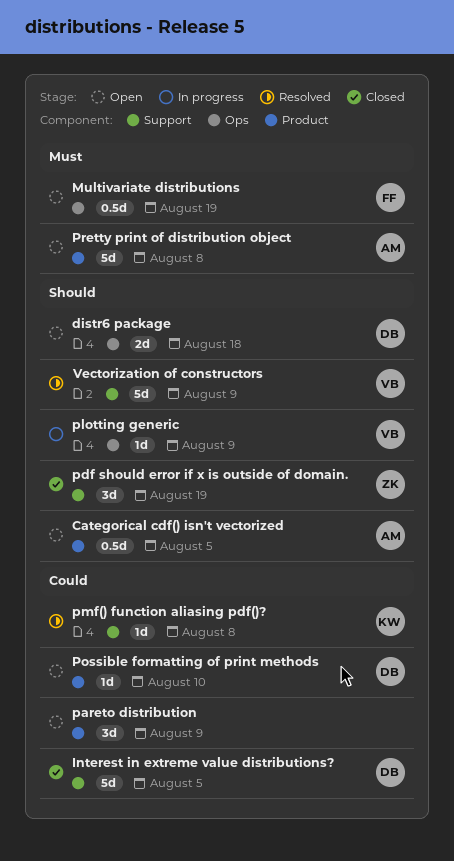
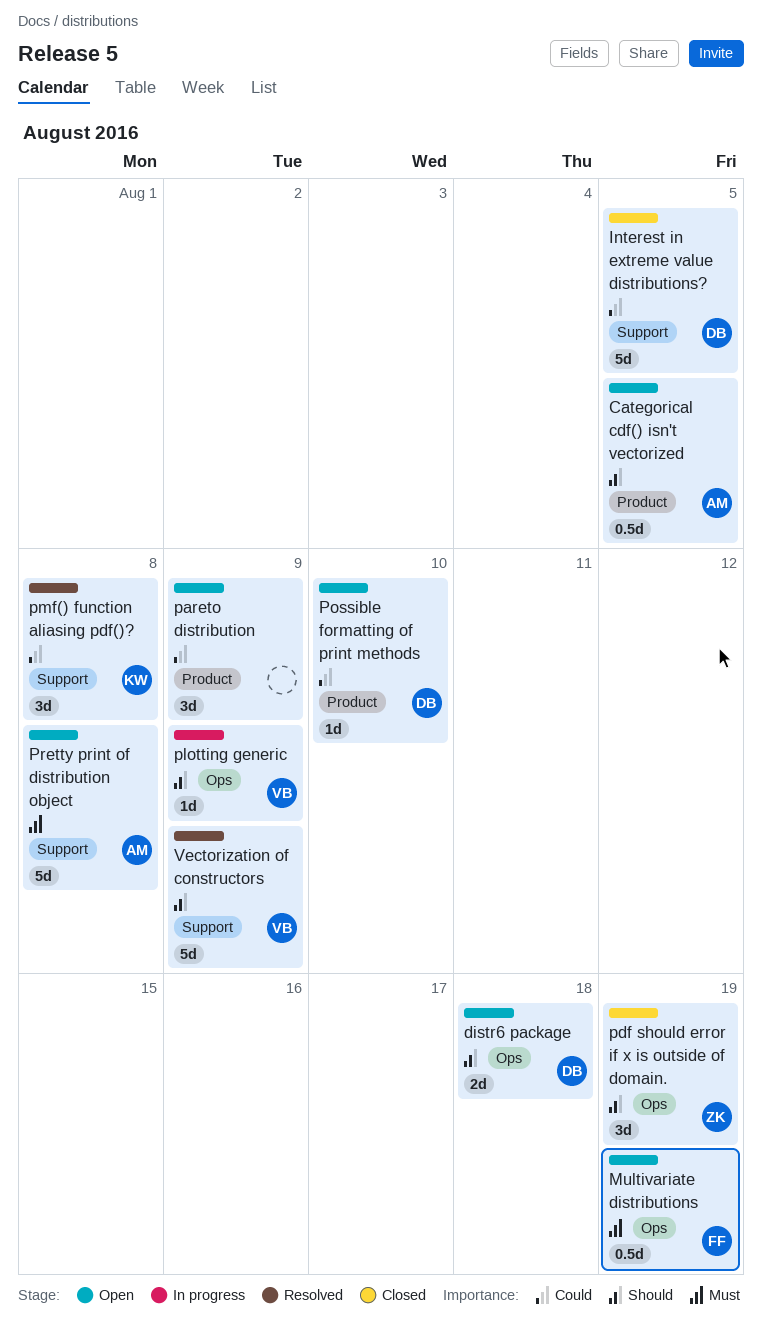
pdf should error if x is outside of domain., label: Support -> Ops
pmf() function aliasing pdf()?, estimate: 1d -> 3d
Pretty print of distribution object, label: Product -> Support

